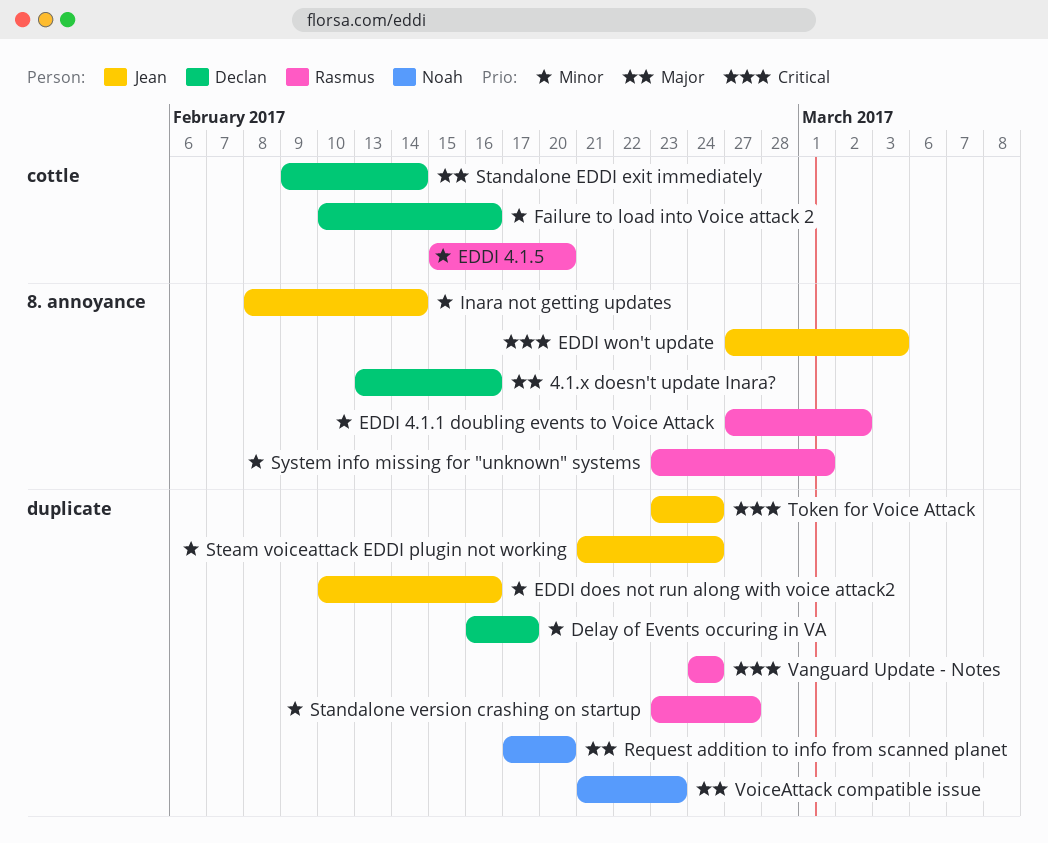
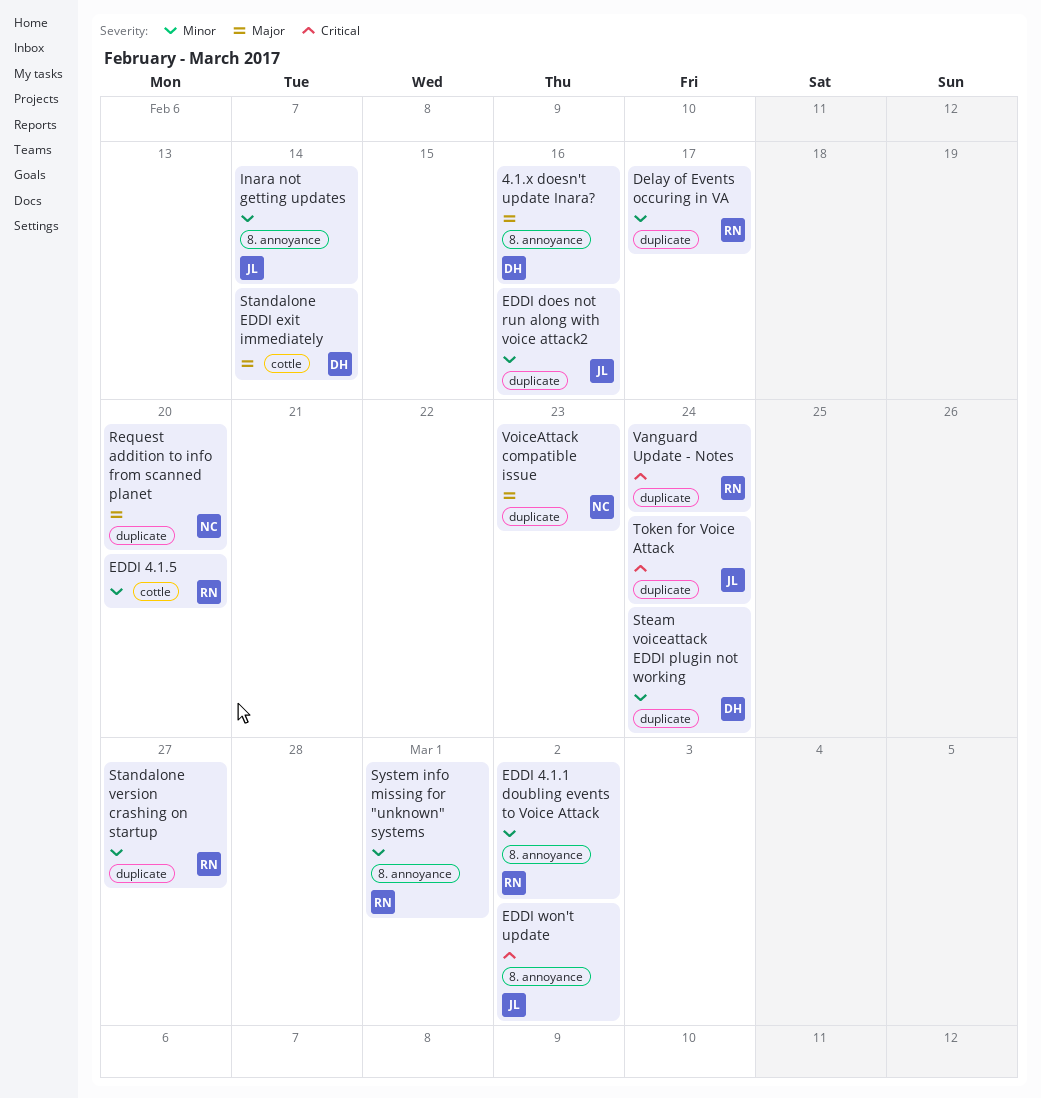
Delay of Events occuring in VA, owner: Declan -> Rasmus
EDDI won't update, due: Mar 3 -> Mar 2
Failure to load into Voice attack 2: present -> none
Steam voiceattack EDDI plugin not working, owner: Jean -> Declan

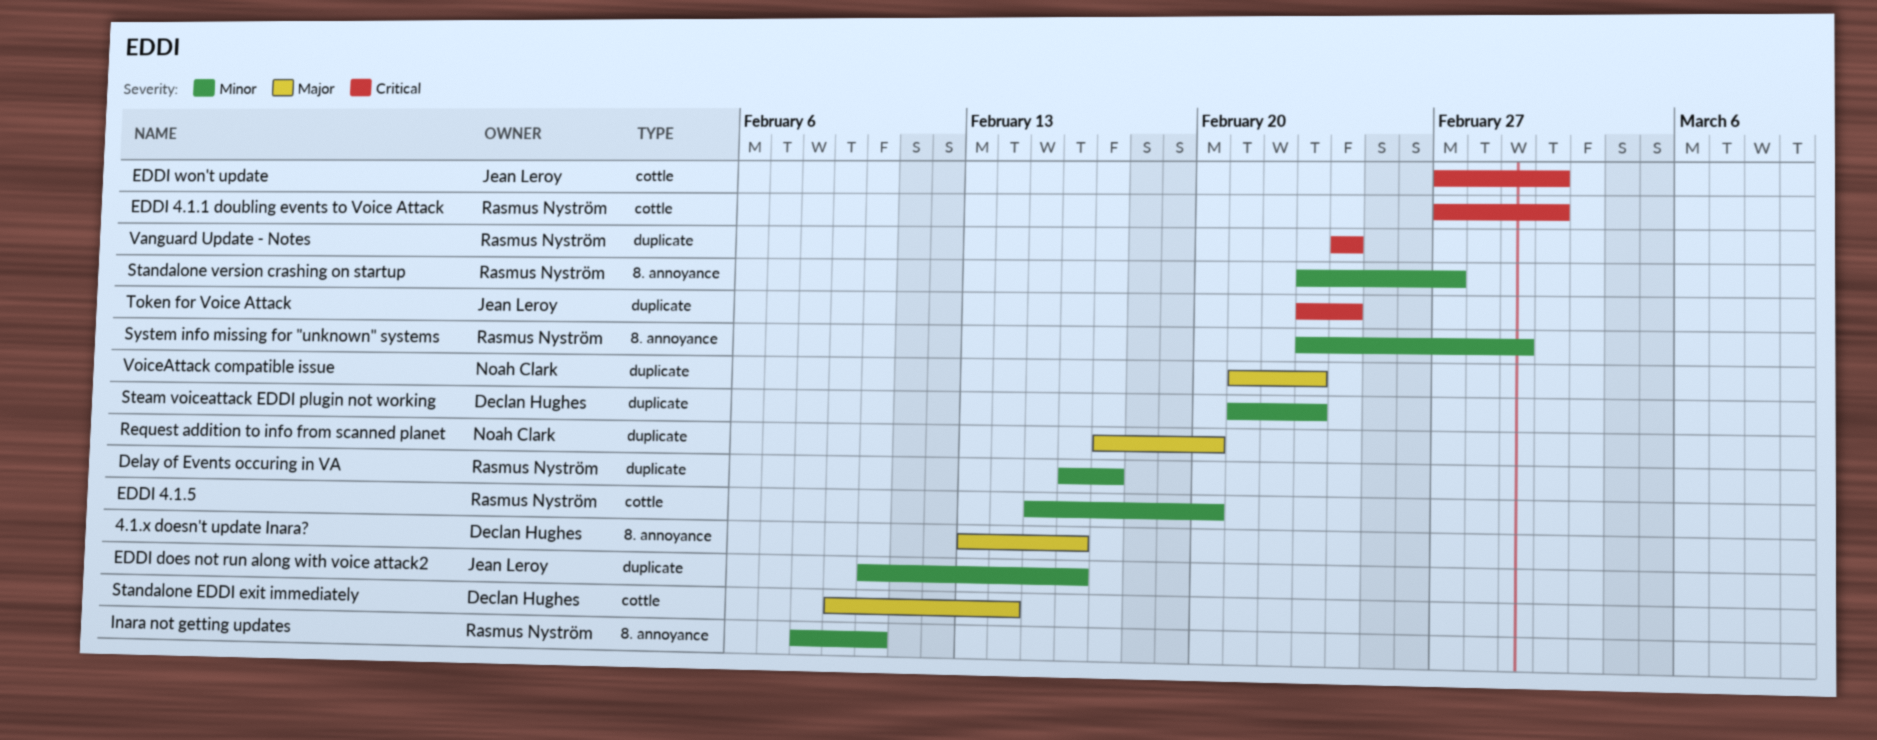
EDDI 4.1.1 doubling events to Voice Attack, priority: Minor -> Critical
EDDI 4.1.1 doubling events to Voice Attack, label: 8. annoyance -> cottle
EDDI won't update, label: 8. annoyance -> cottle
Inara not getting updates, owner: Jean Leroy -> Rasmus Nyström
Inara not getting updates, due: Feb 14 -> Feb 10
Standalone version crashing on startup, label: duplicate -> 8. annoyance
Steam voiceattack EDDI plugin not working, due: Feb 24 -> Feb 23

